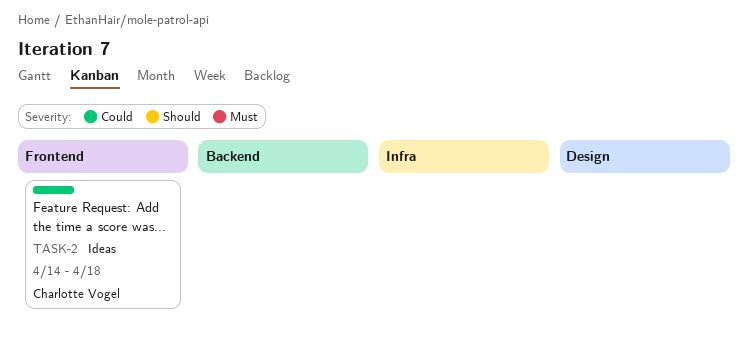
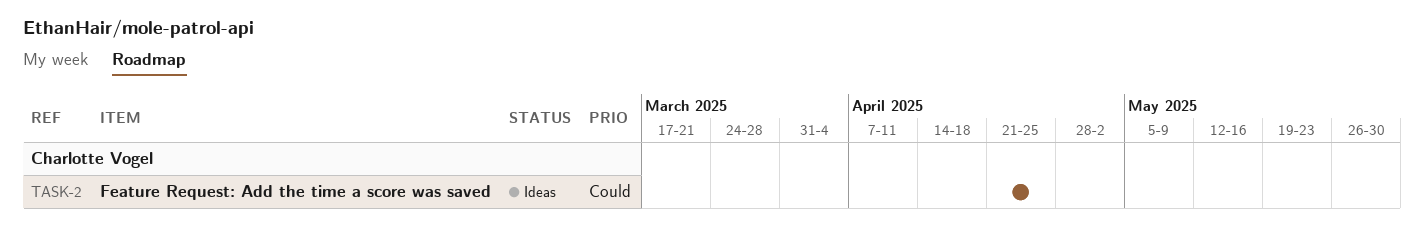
TASK-2, start: Apr 14 -> Apr 21
TASK-2, due: Apr 18 -> Apr 25

